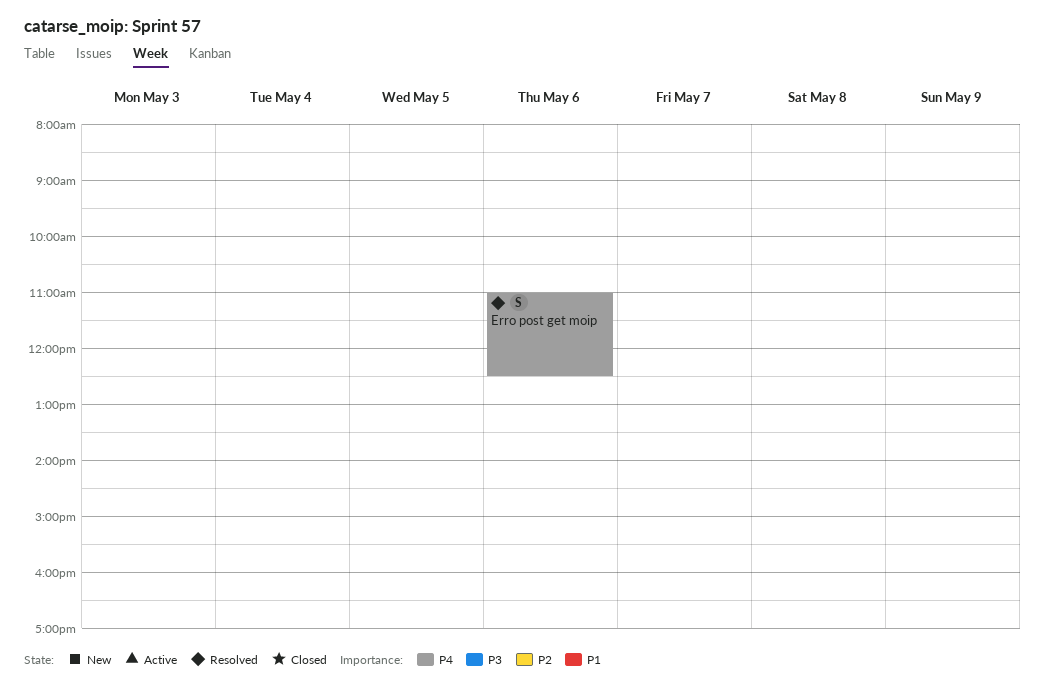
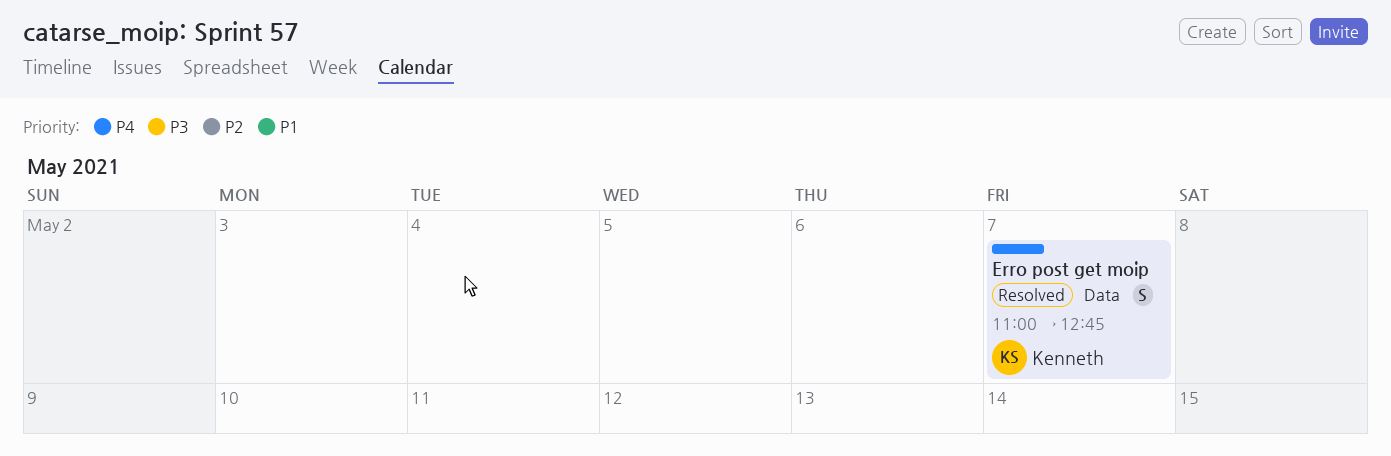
Erro post get moip, day: May 6 -> May 7
Erro post get moip, ends: 12:30 -> 12:45

